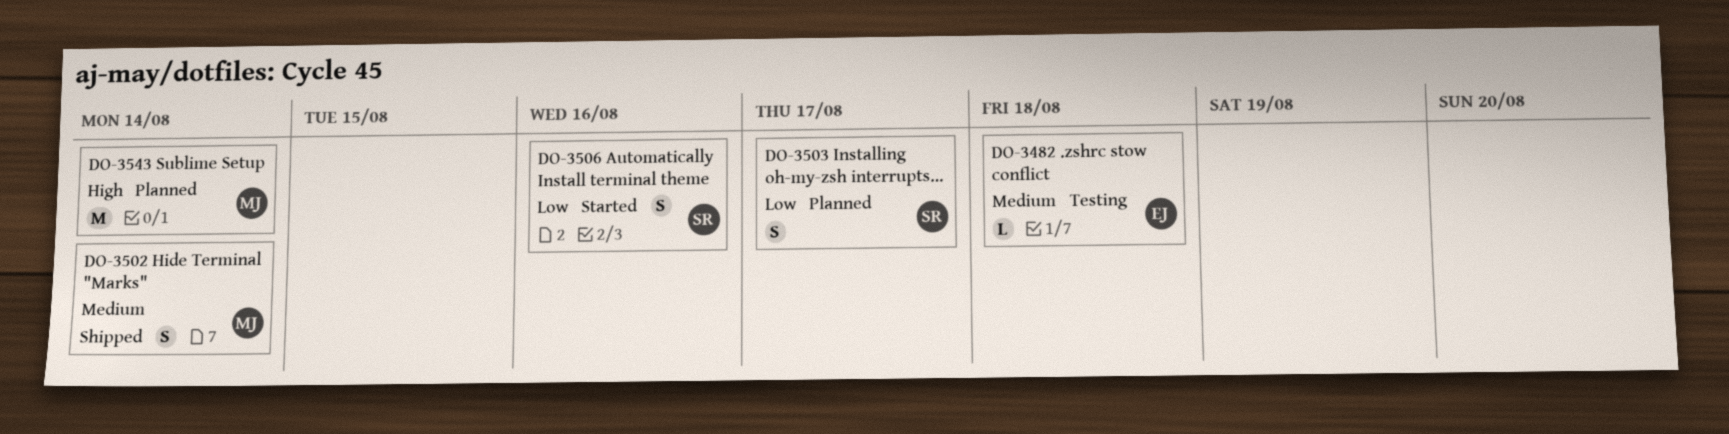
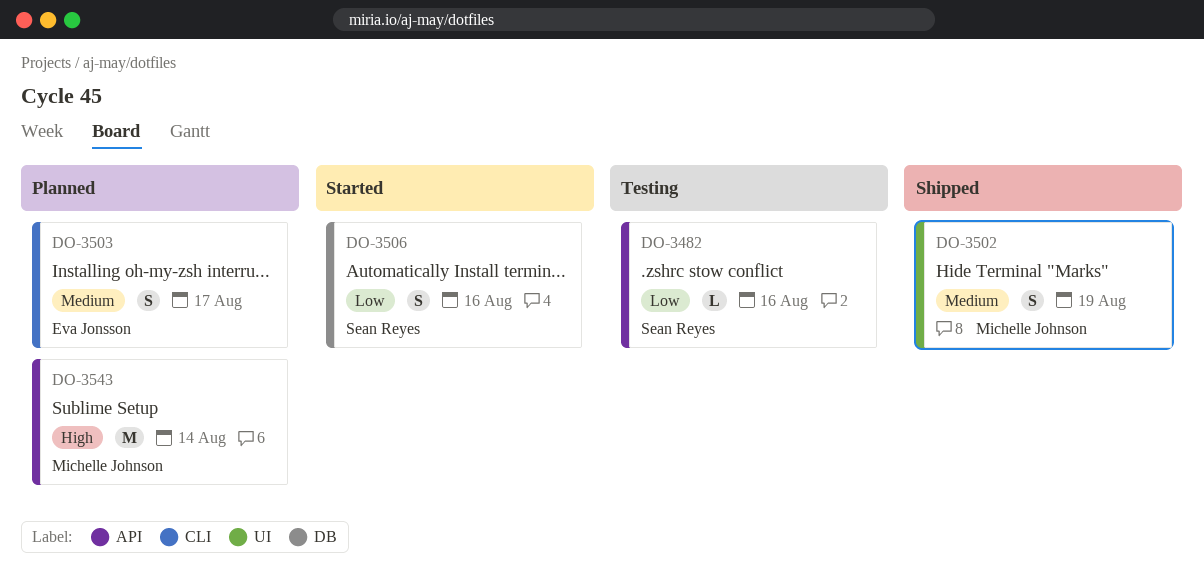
DO-3482, owner: Eva Jonsson -> Sean Reyes
DO-3482, priority: Medium -> Low
DO-3482, due: Aug 18 -> Aug 16
DO-3502, due: Aug 14 -> Aug 19
DO-3503, owner: Sean Reyes -> Eva Jonsson
DO-3503, priority: Low -> Medium

